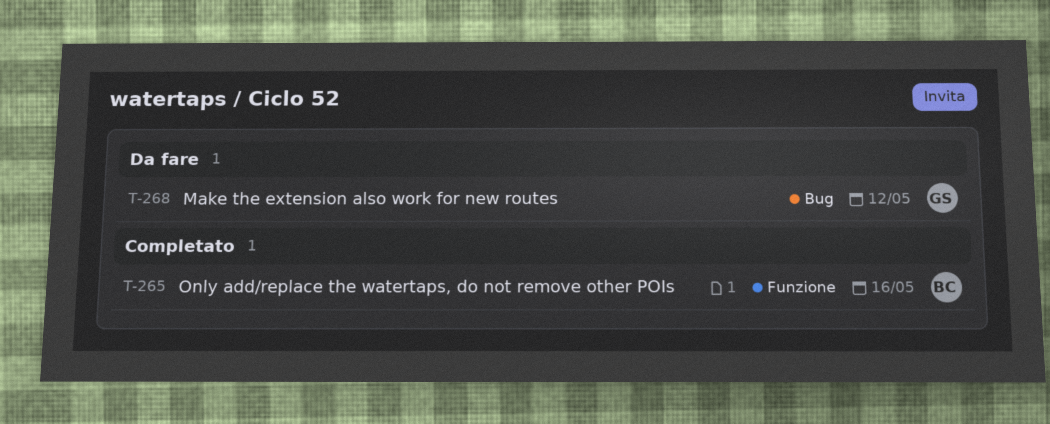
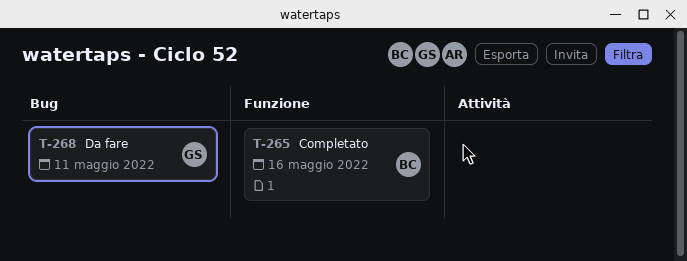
T-268, due: May 12 -> May 11

